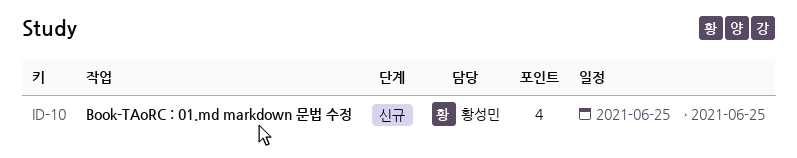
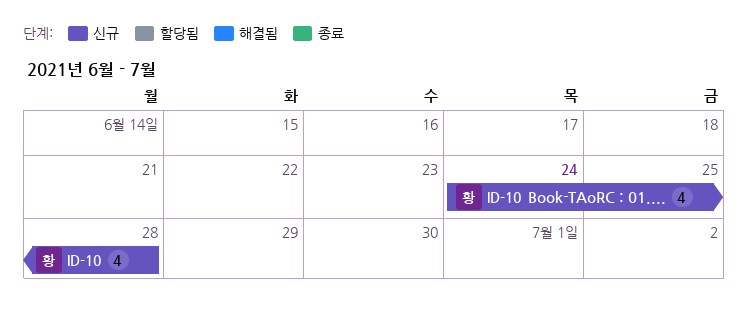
ID-10, start: Jun 25 -> Jun 24
ID-10, due: Jun 25 -> Jun 28

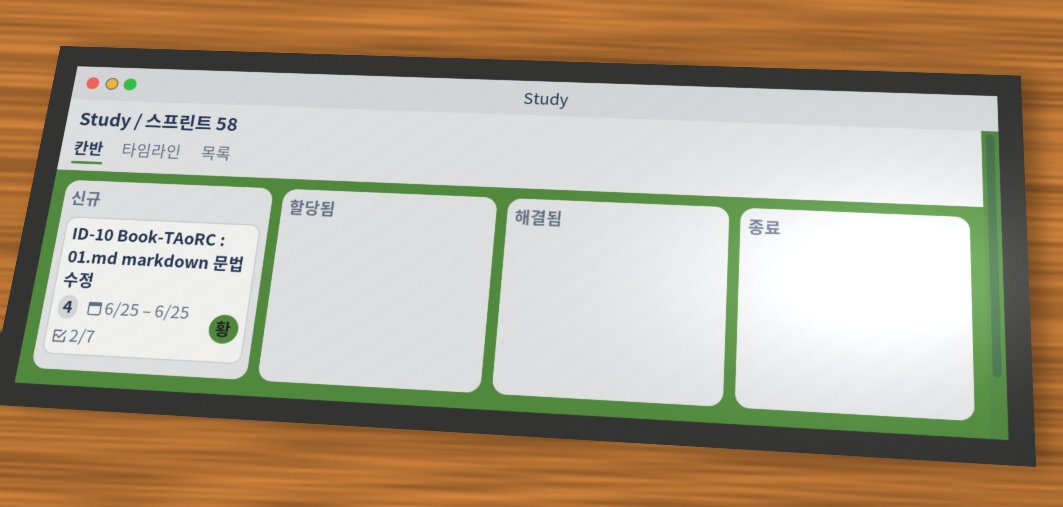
ID-10, start: Jun 24 -> Jun 25
ID-10, due: Jun 28 -> Jun 25

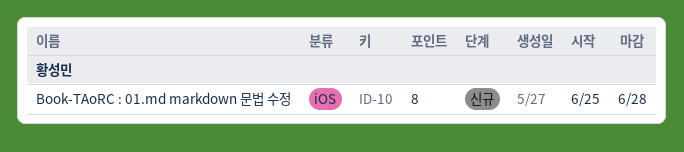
ID-10, estimate: 4 -> 8
ID-10, due: Jun 25 -> Jun 28

